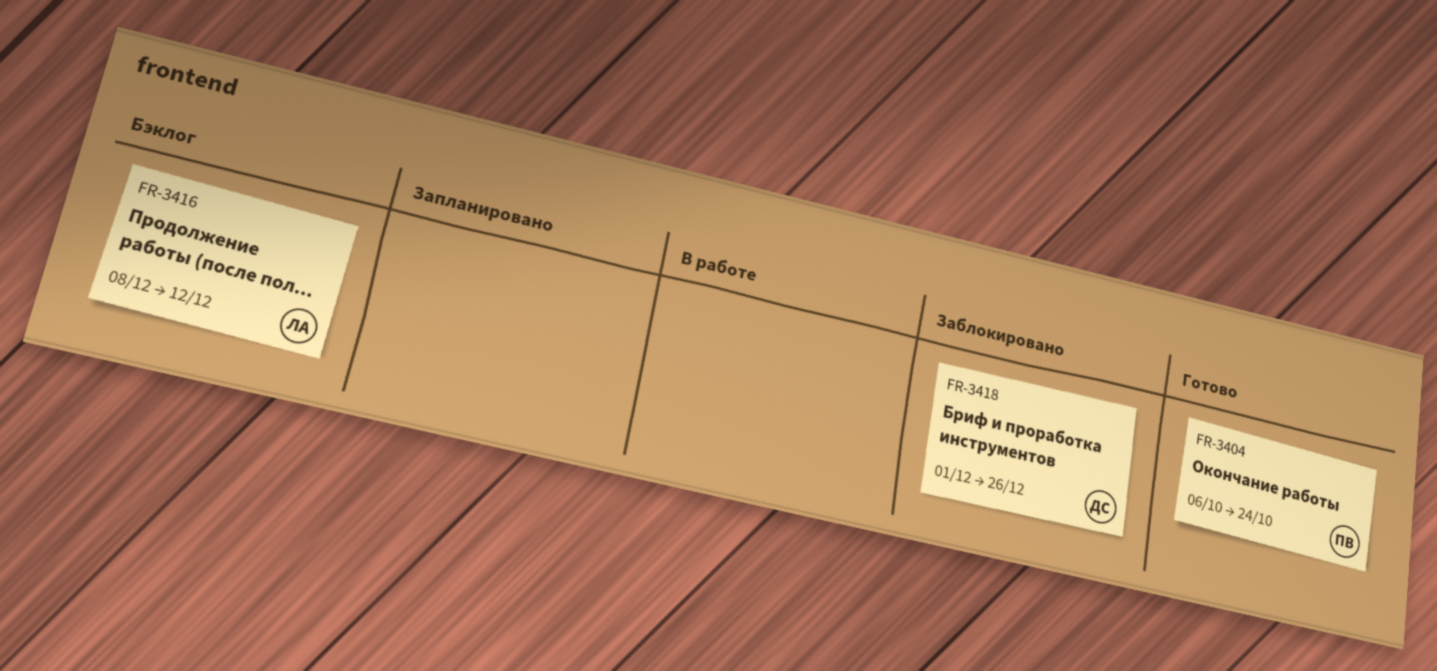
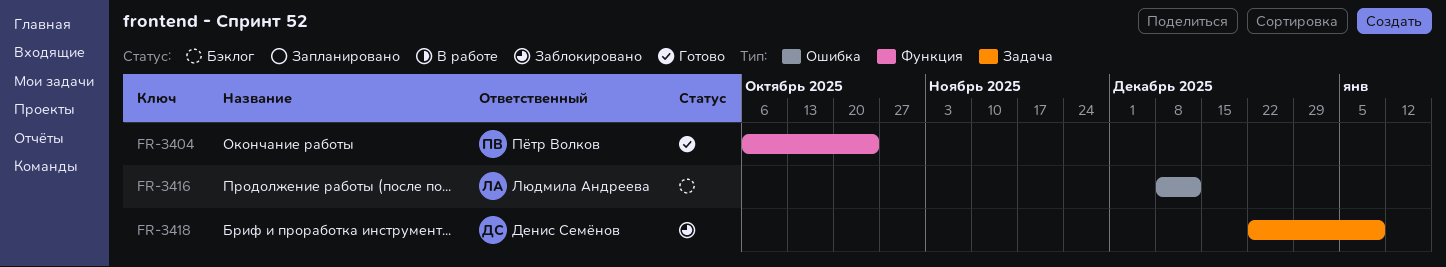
FR-3418, start: Dec 1 -> Dec 22
FR-3418, due: Dec 26 -> Jan 9

